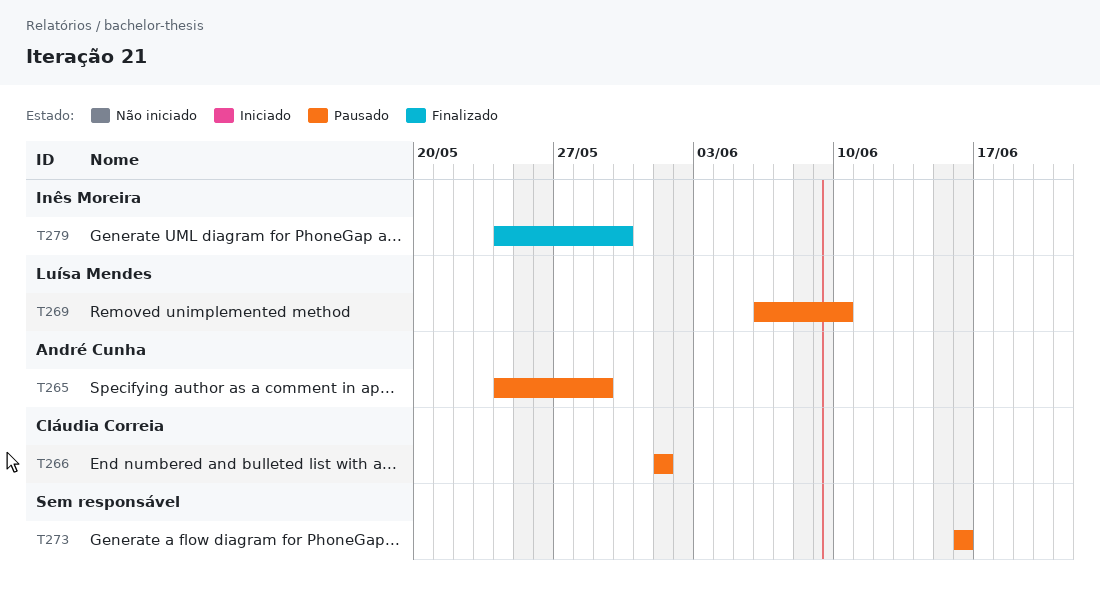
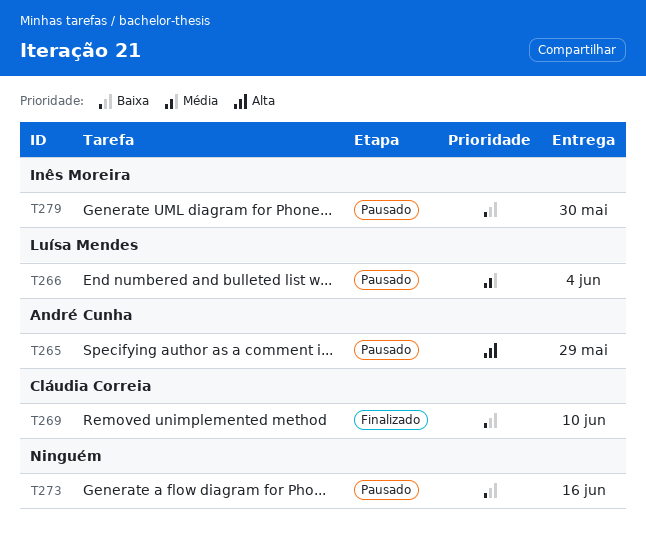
T266, owner: Cláudia Correia -> Luísa Mendes
T266, due: Jun 1 -> Jun 4
T269, status: Pausado -> Finalizado
T269, owner: Luísa Mendes -> Cláudia Correia
T279, status: Finalizado -> Pausado

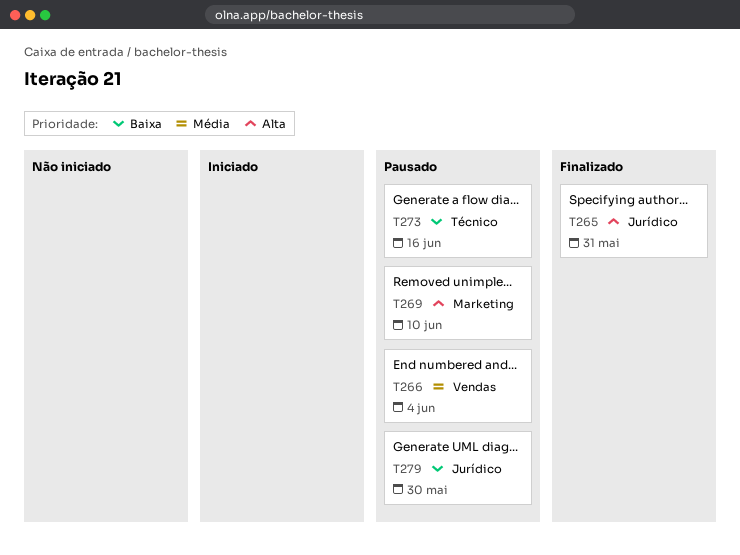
T265, status: Pausado -> Finalizado
T265, due: May 29 -> May 31
T269, status: Finalizado -> Pausado
T269, priority: Baixa -> Alta

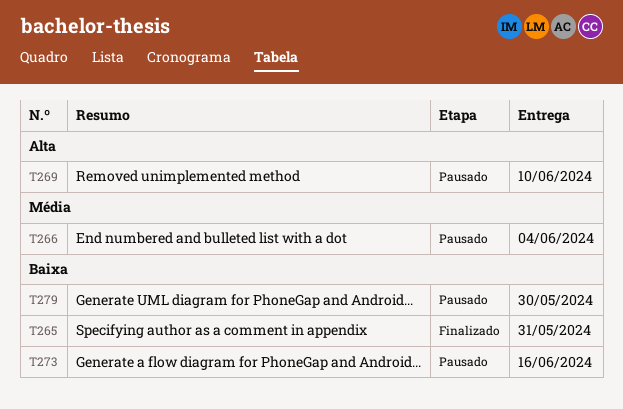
T265, priority: Alta -> Baixa

